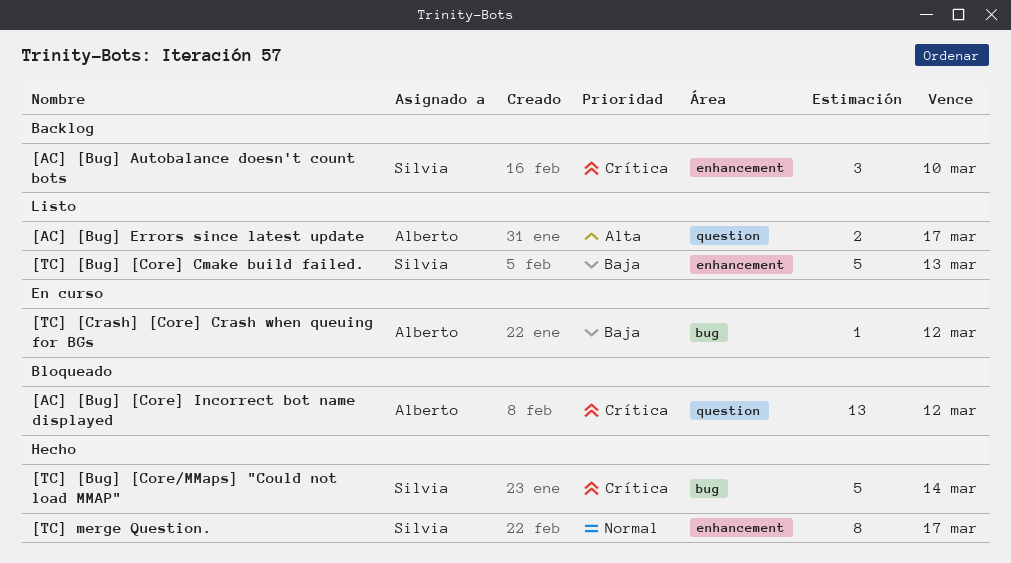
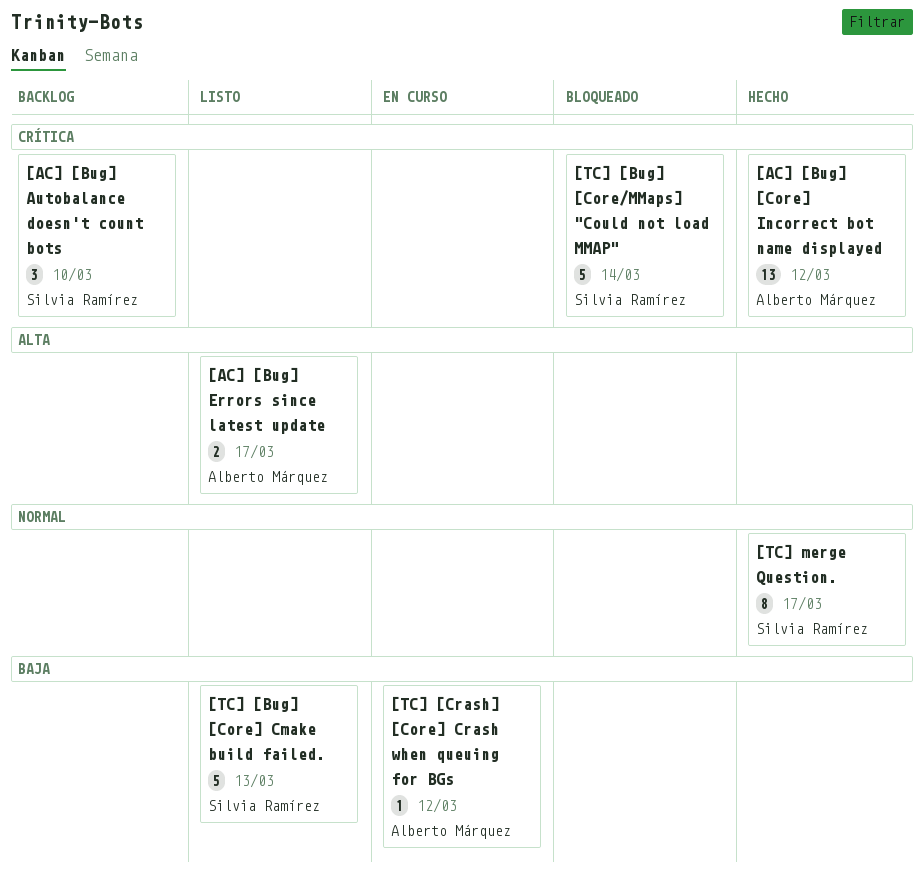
[AC] [Bug] [Core] Incorrect bot name displayed, status: Bloqueado -> Hecho
[TC] [Bug] [Core/MMaps] "Could not load MMAP", status: Hecho -> Bloqueado

